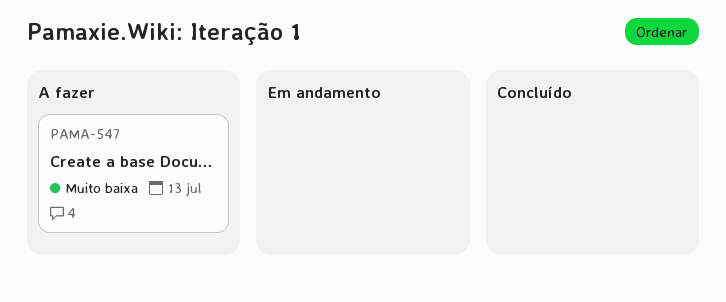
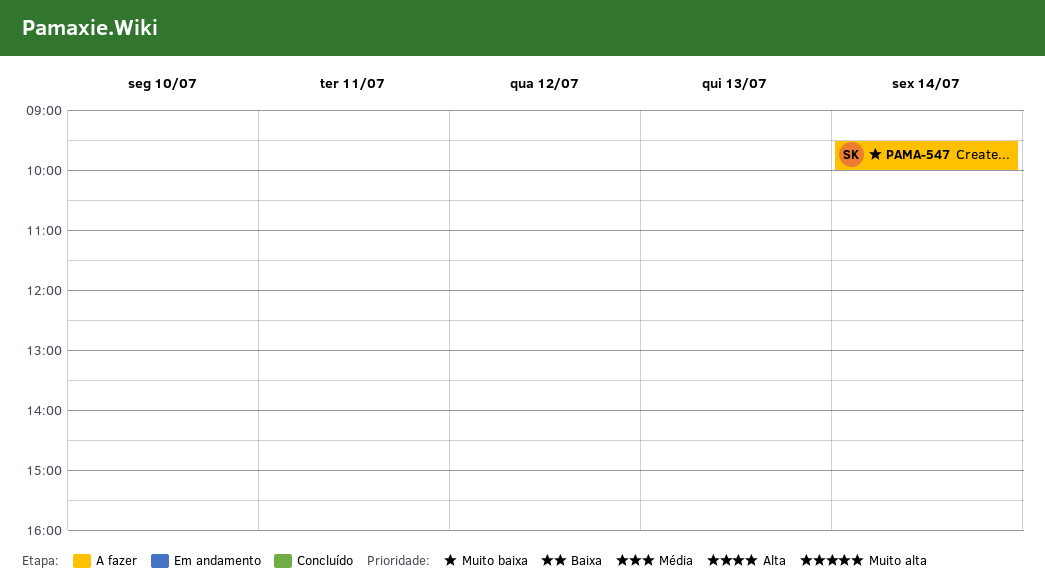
PAMA-547, day: Jul 13 -> Jul 14

